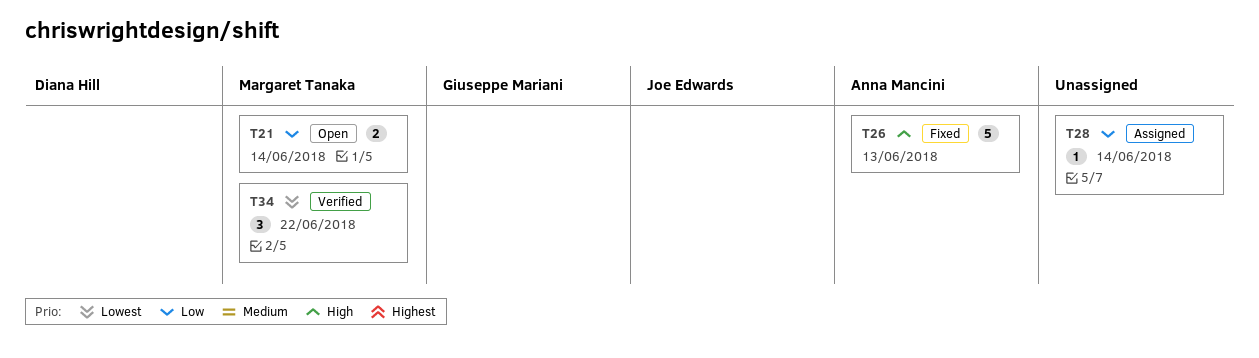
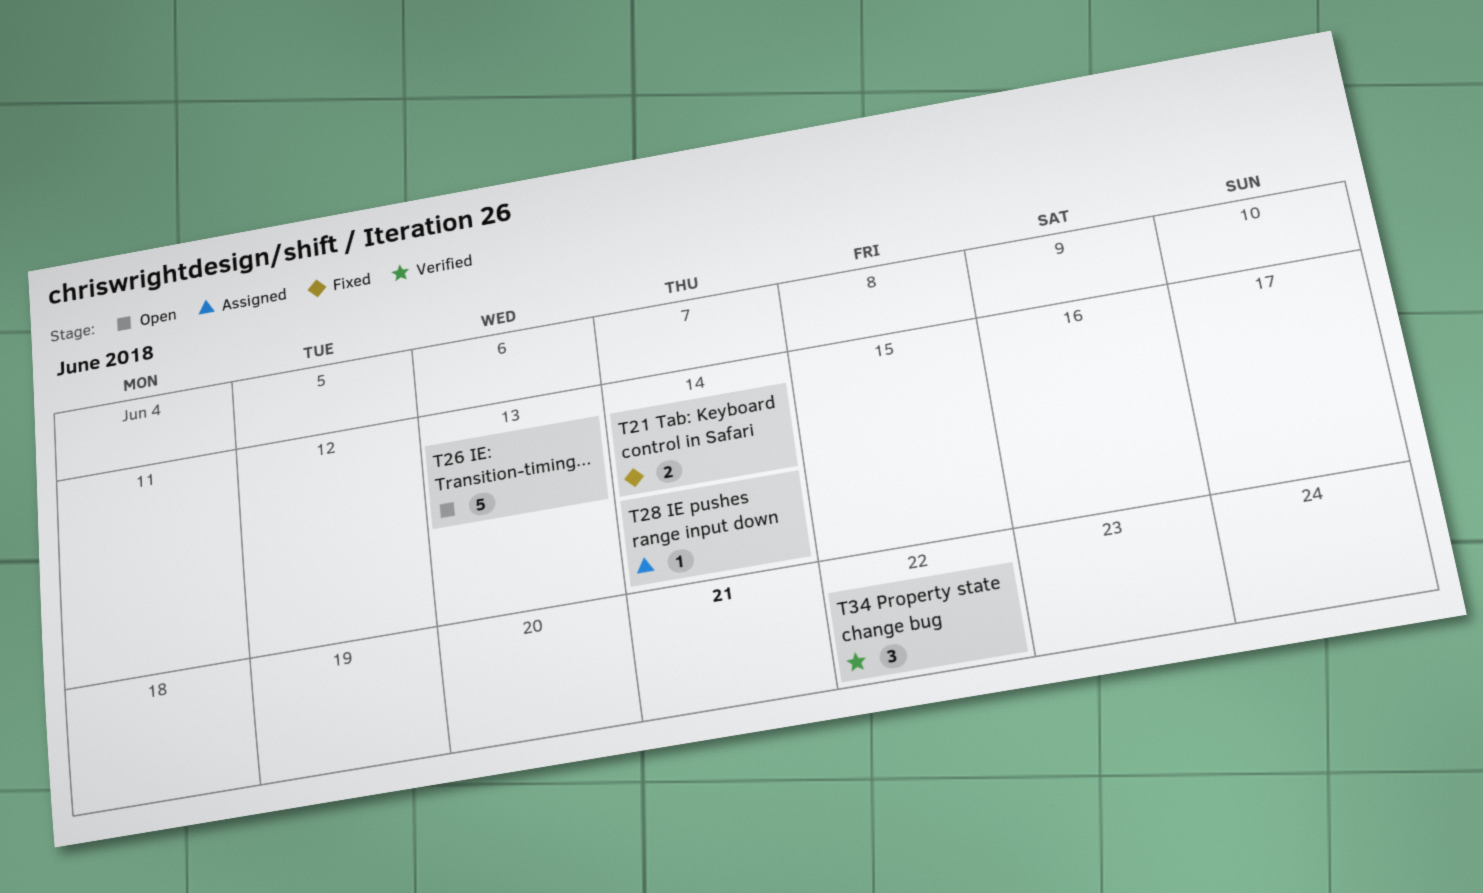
T21, status: Open -> Fixed
T26, status: Fixed -> Open

